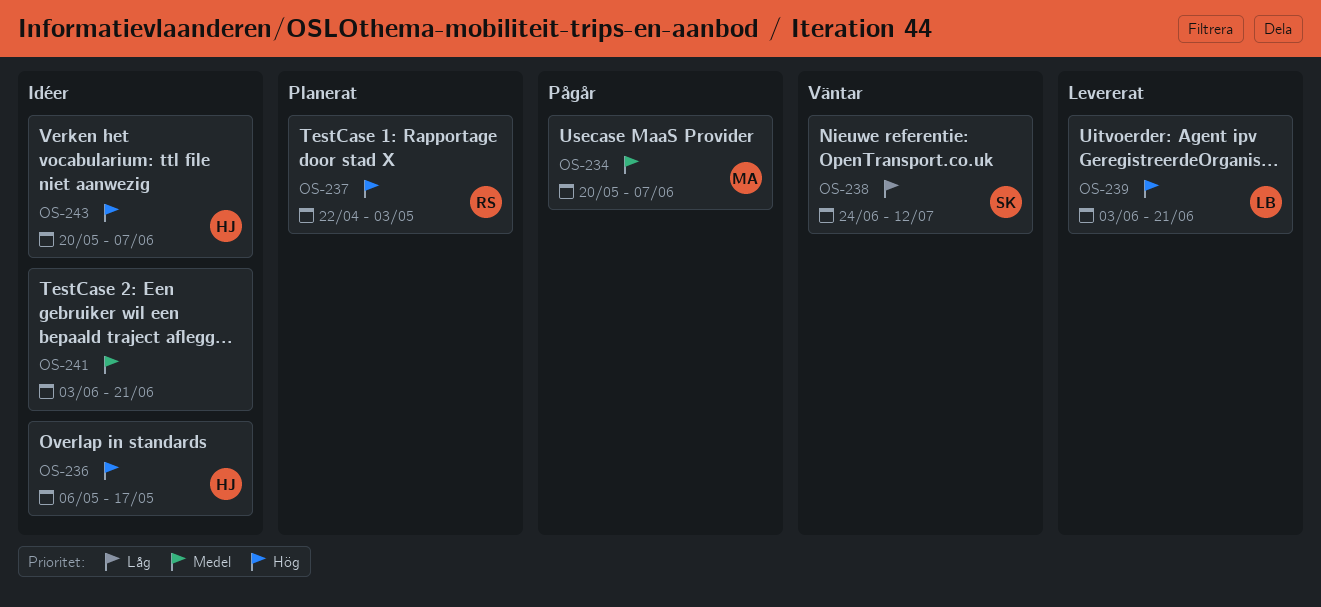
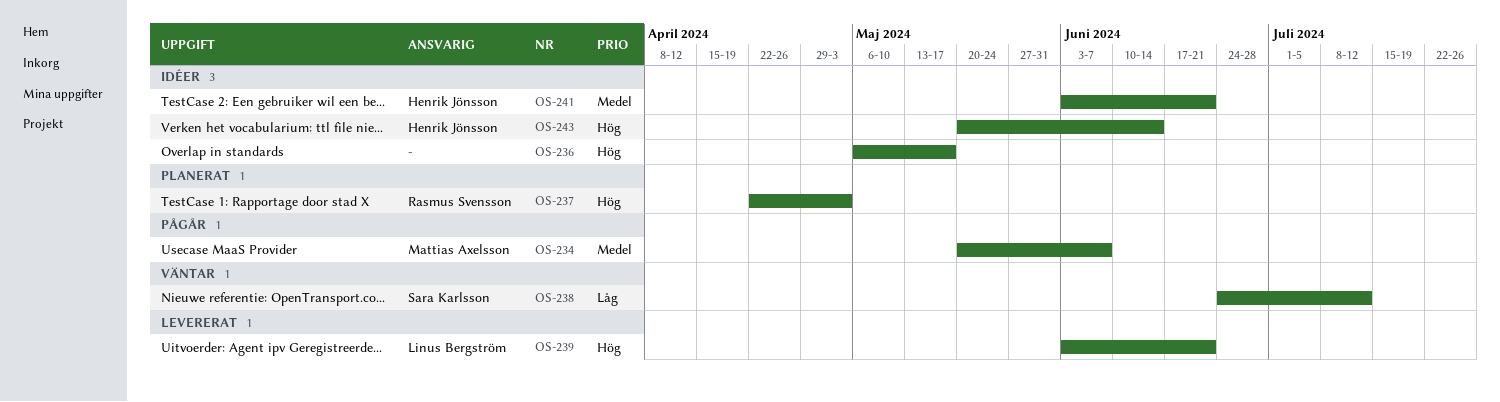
OS-236, owner: Henrik Jönsson -> none
OS-241, owner: none -> Henrik Jönsson
OS-243, due: Jun 7 -> Jun 14

